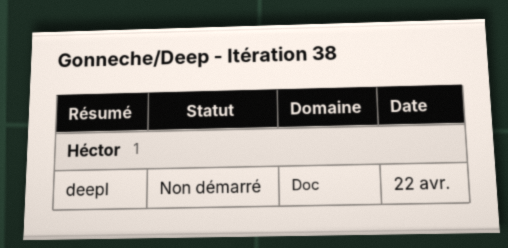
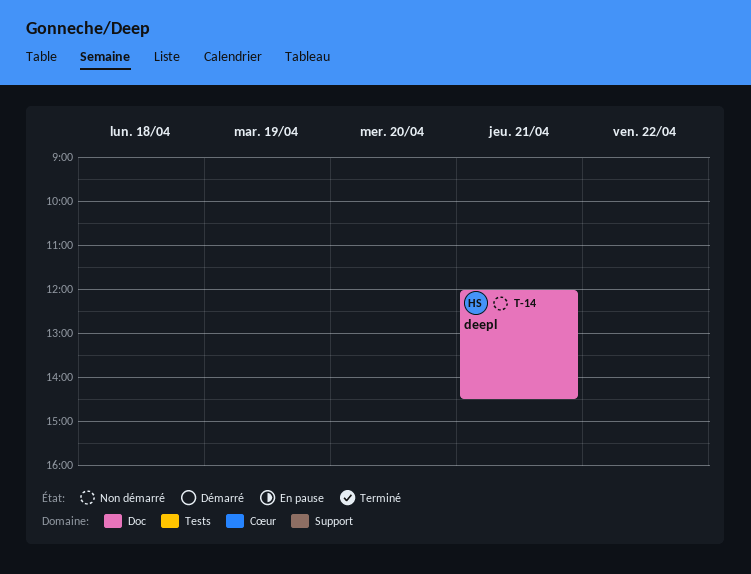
deepl, day: Apr 22 -> Apr 21

